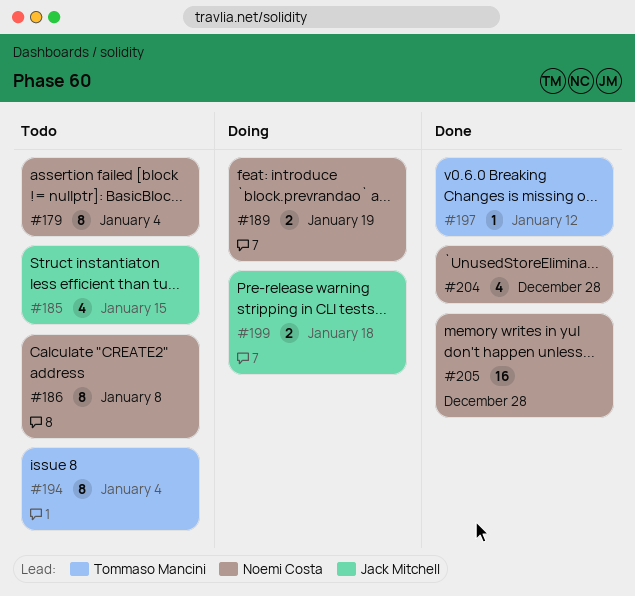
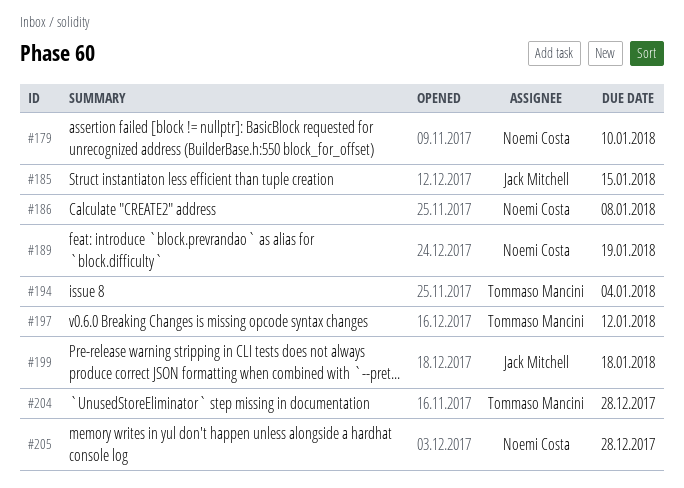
#179, due: Jan 4 -> Jan 10
#204, owner: Noemi Costa -> Tommaso Mancini

